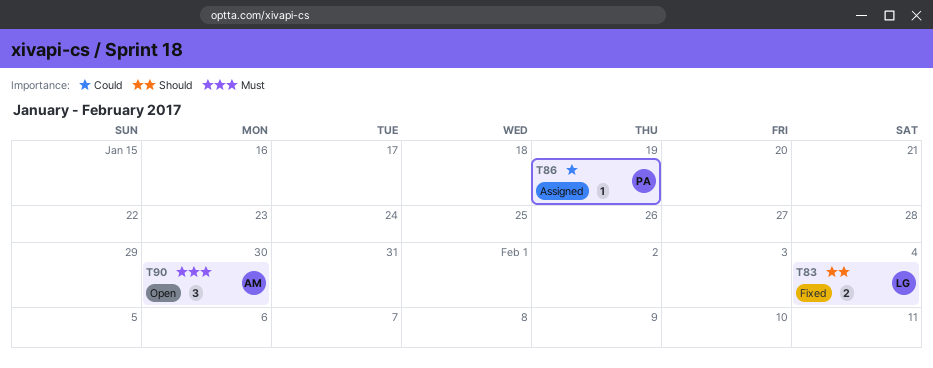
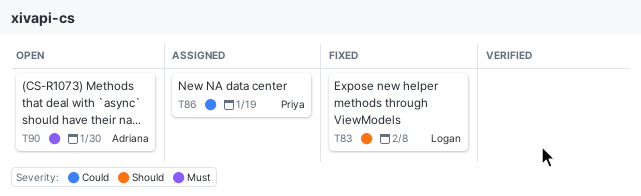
T83, due: Feb 4 -> Feb 8

